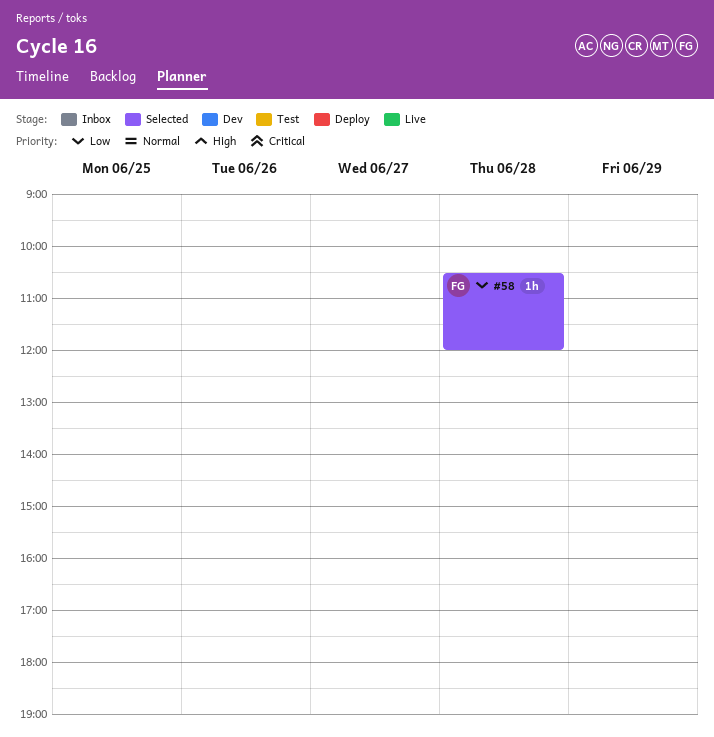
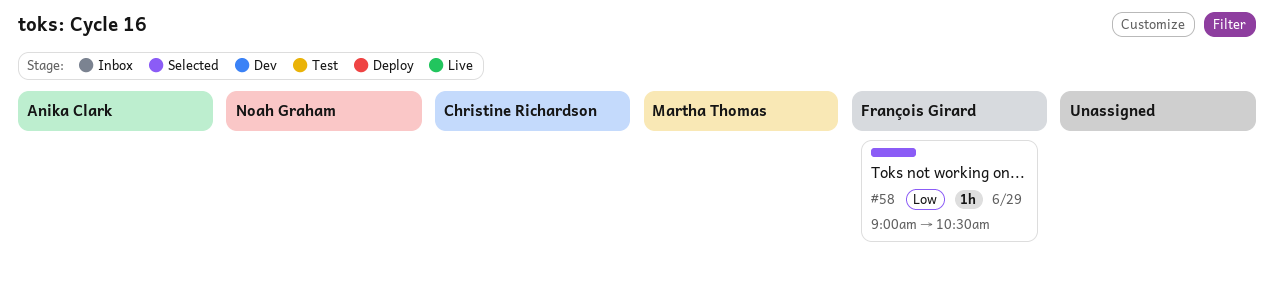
#58, day: Jun 28 -> Jun 29
#58, begins: 10:30 -> 09:00
#58, ends: 12:00 -> 10:30

